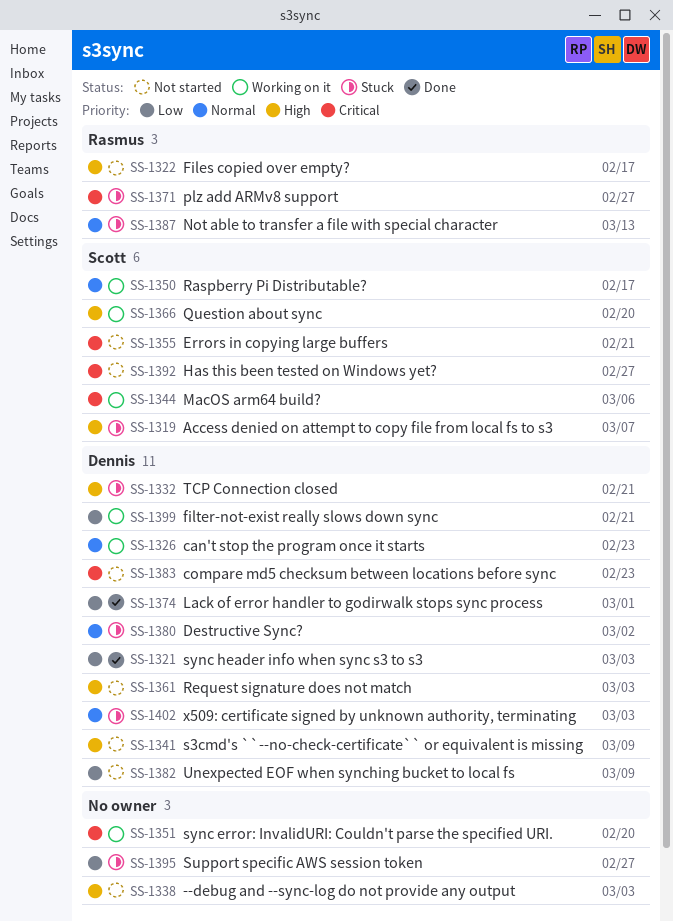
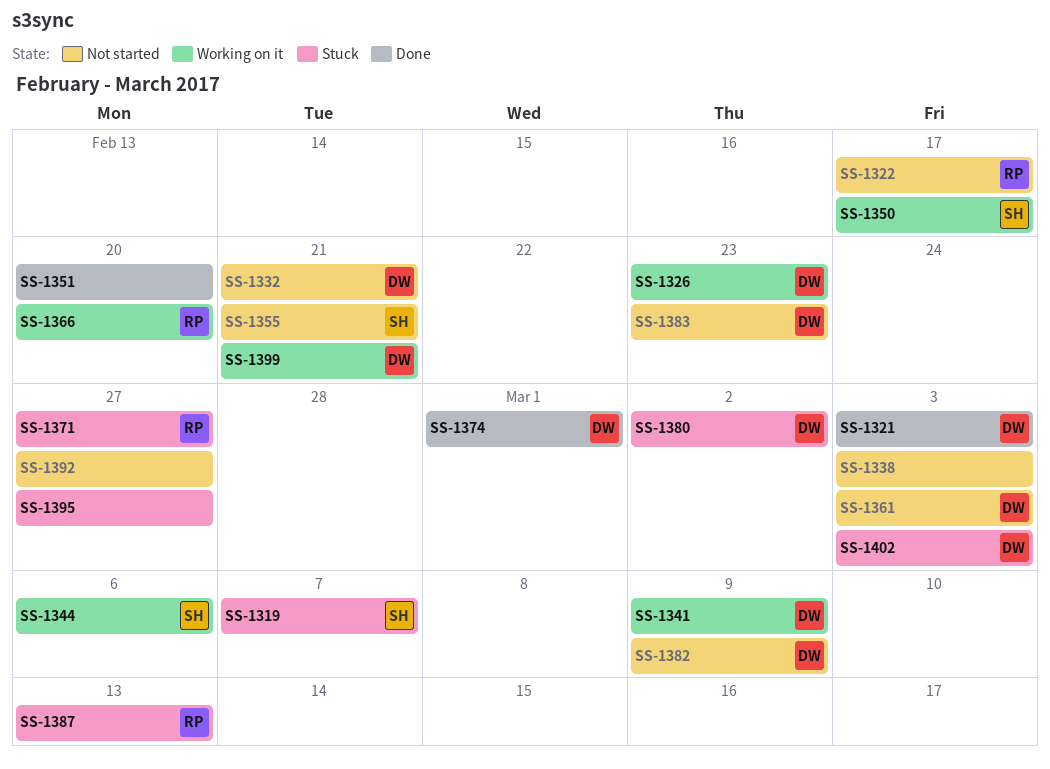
SS-1332, status: Stuck -> Not started
SS-1341, status: Not started -> Working on it
SS-1351, status: Working on it -> Done
SS-1366, owner: Scott -> Rasmus
SS-1392, owner: Scott -> none

